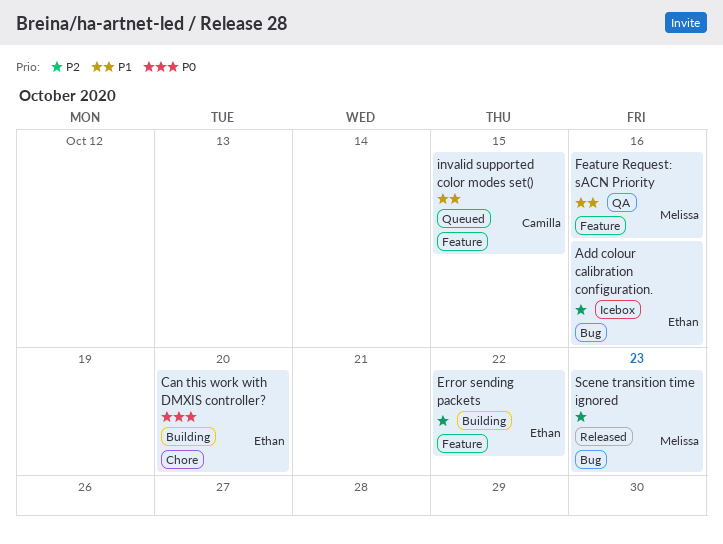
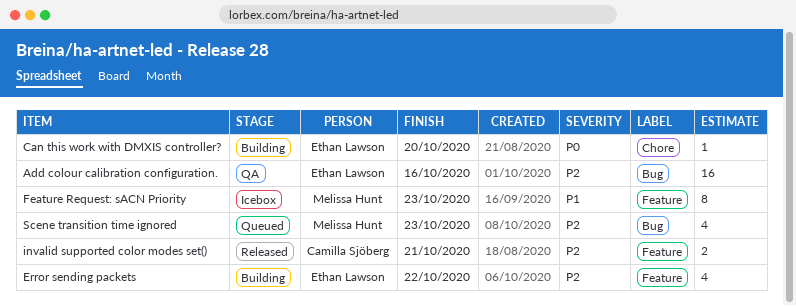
Add colour calibration configuration., status: Icebox -> QA
Feature Request: sACN Priority, status: QA -> Icebox
Feature Request: sACN Priority, due: Oct 16 -> Oct 23
invalid supported color modes set(), status: Queued -> Released
invalid supported color modes set(), priority: P1 -> P2
invalid supported color modes set(), due: Oct 15 -> Oct 21
Scene transition time ignored, status: Released -> Queued

